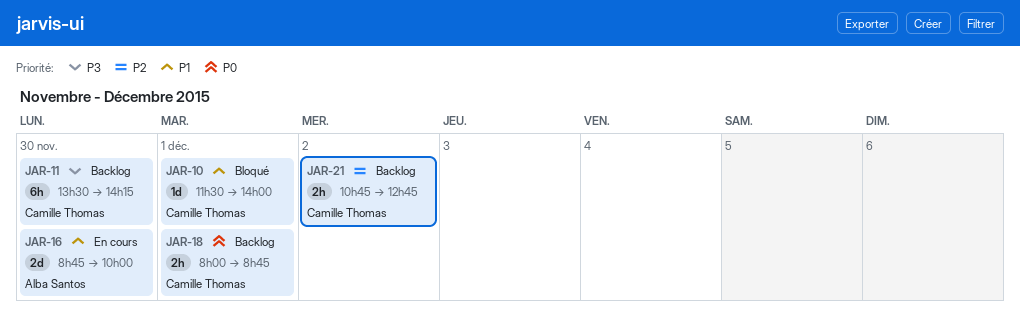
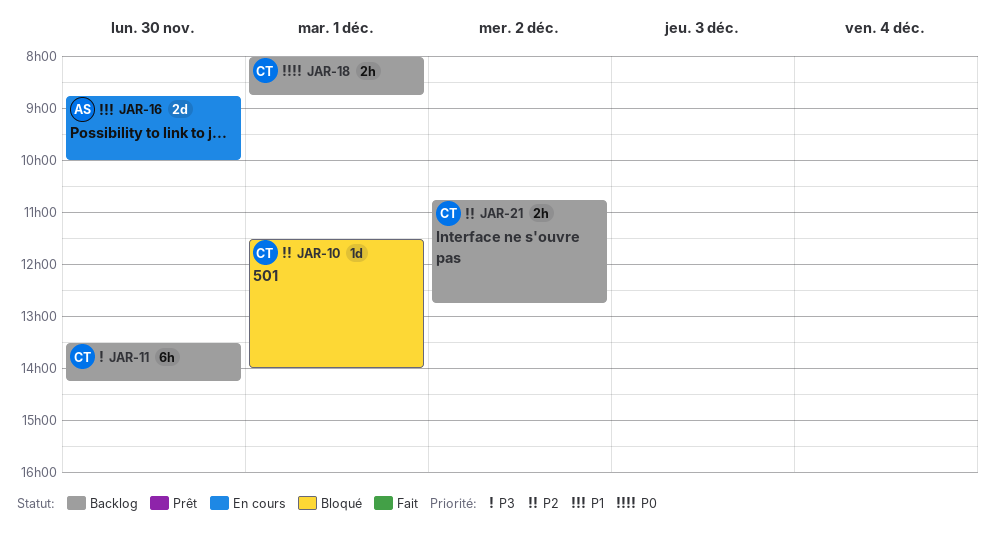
JAR-10, priority: P1 -> P2

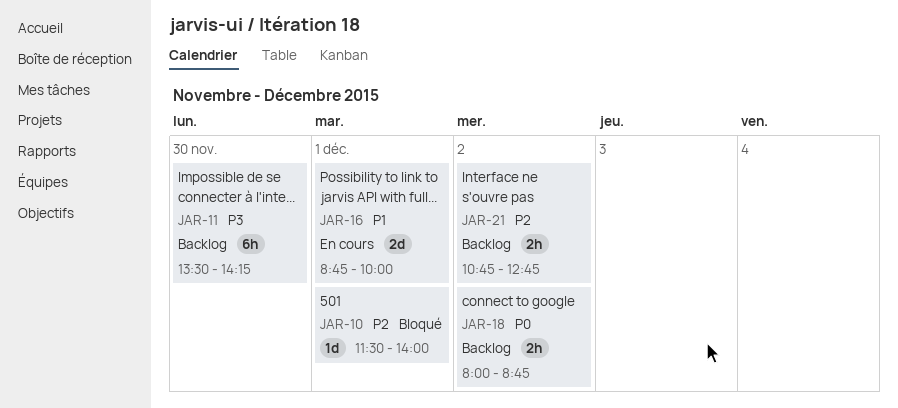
JAR-16, day: Nov 30 -> Dec 1
JAR-18, day: Dec 1 -> Dec 2

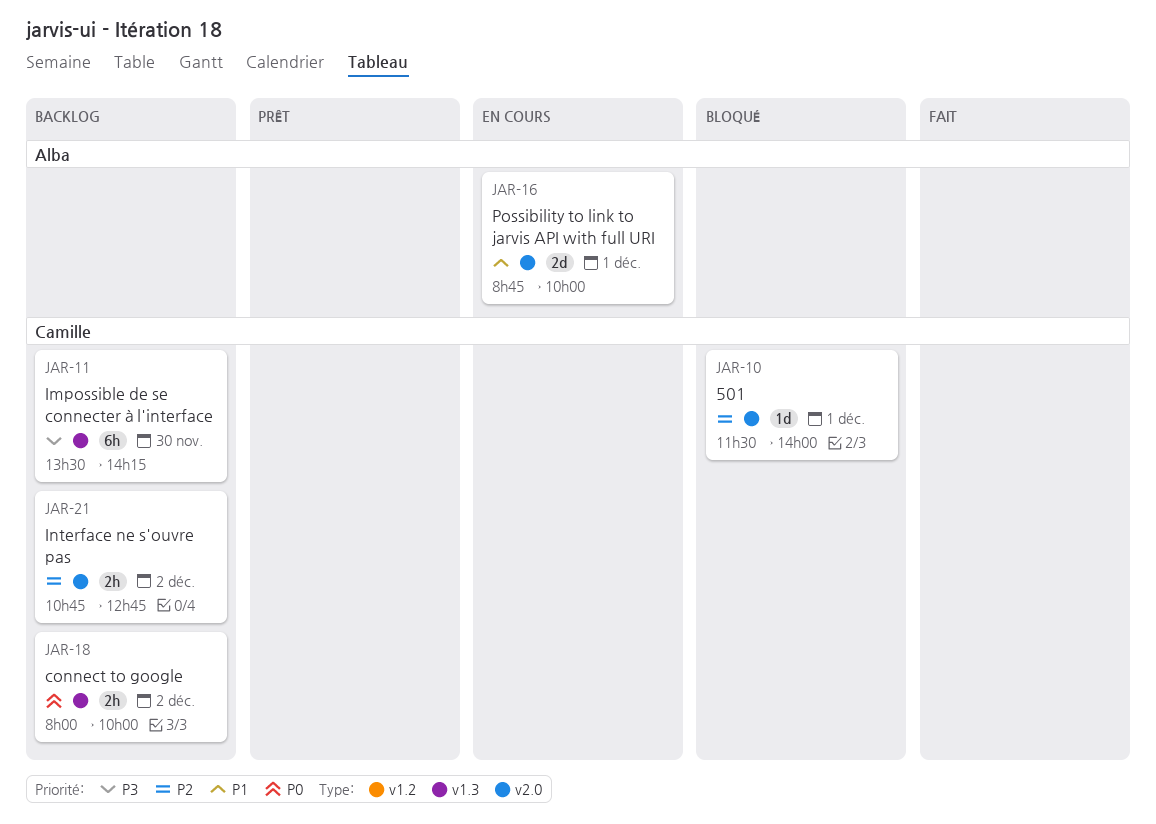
JAR-18, ends: 08:45 -> 10:00

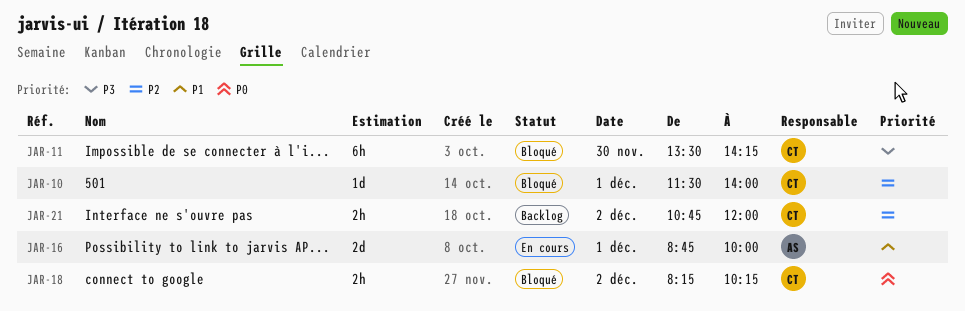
JAR-11, status: Backlog -> Bloqué
JAR-18, status: Backlog -> Bloqué
JAR-18, begins: 08:00 -> 08:15
JAR-18, ends: 10:00 -> 10:15
JAR-21, ends: 12:45 -> 12:00

